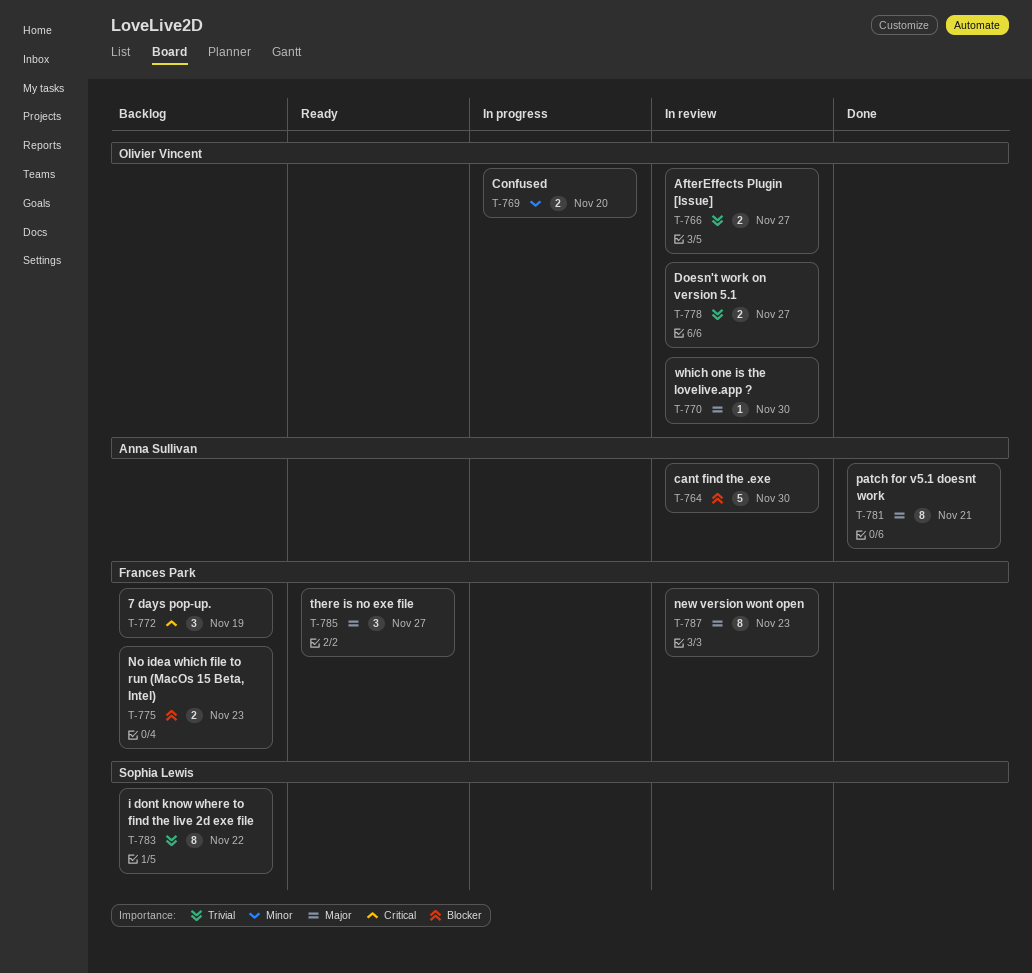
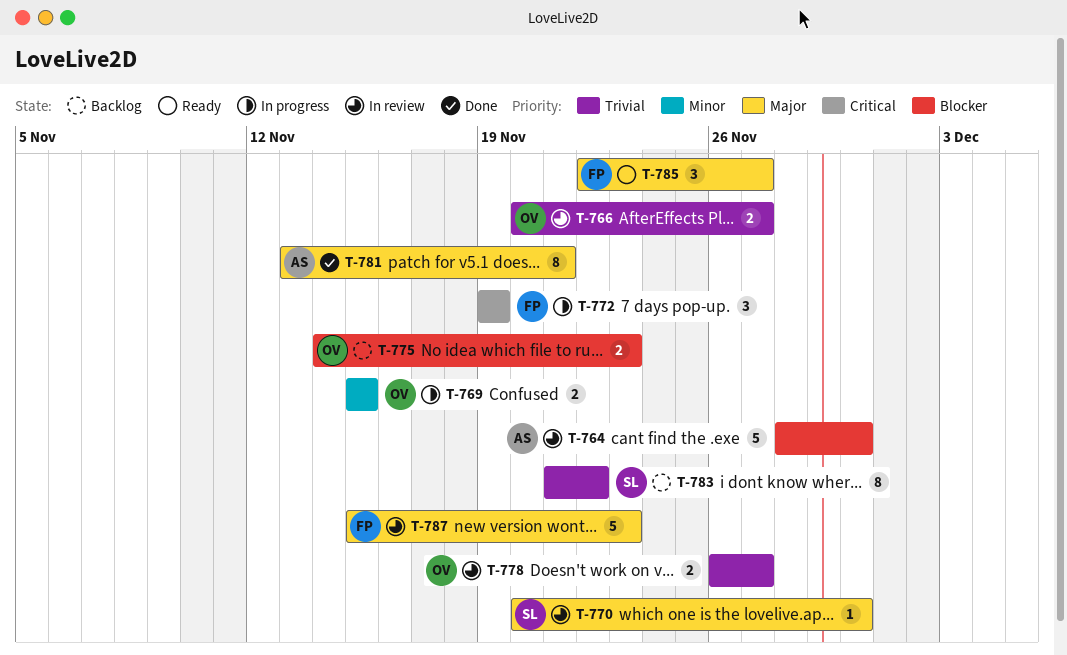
T-769, due: Nov 20 -> Nov 15
T-770, owner: Olivier Vincent -> Sophia Lewis
T-772, status: Backlog -> In progress
T-775, owner: Frances Park -> Olivier Vincent
T-787, estimate: 8 -> 5

